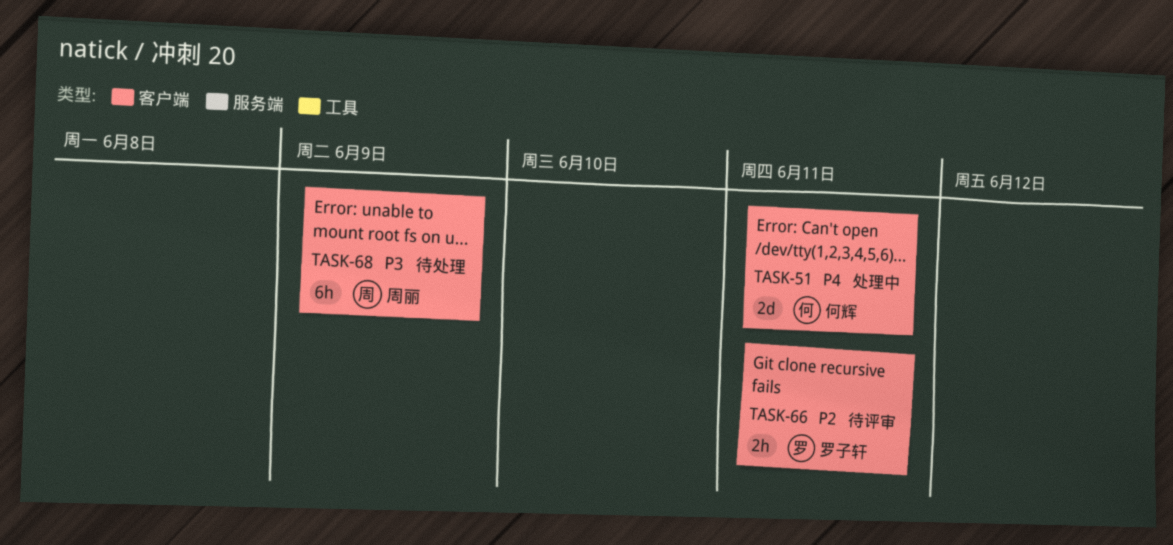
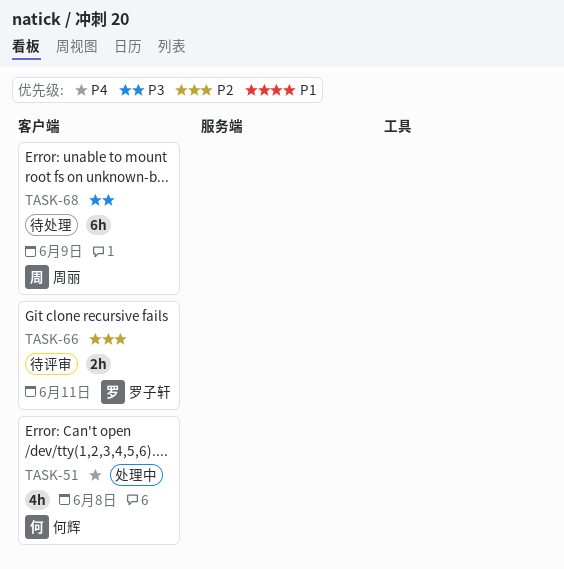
TASK-51, estimate: 2d -> 4h
TASK-51, due: Jun 11 -> Jun 8

